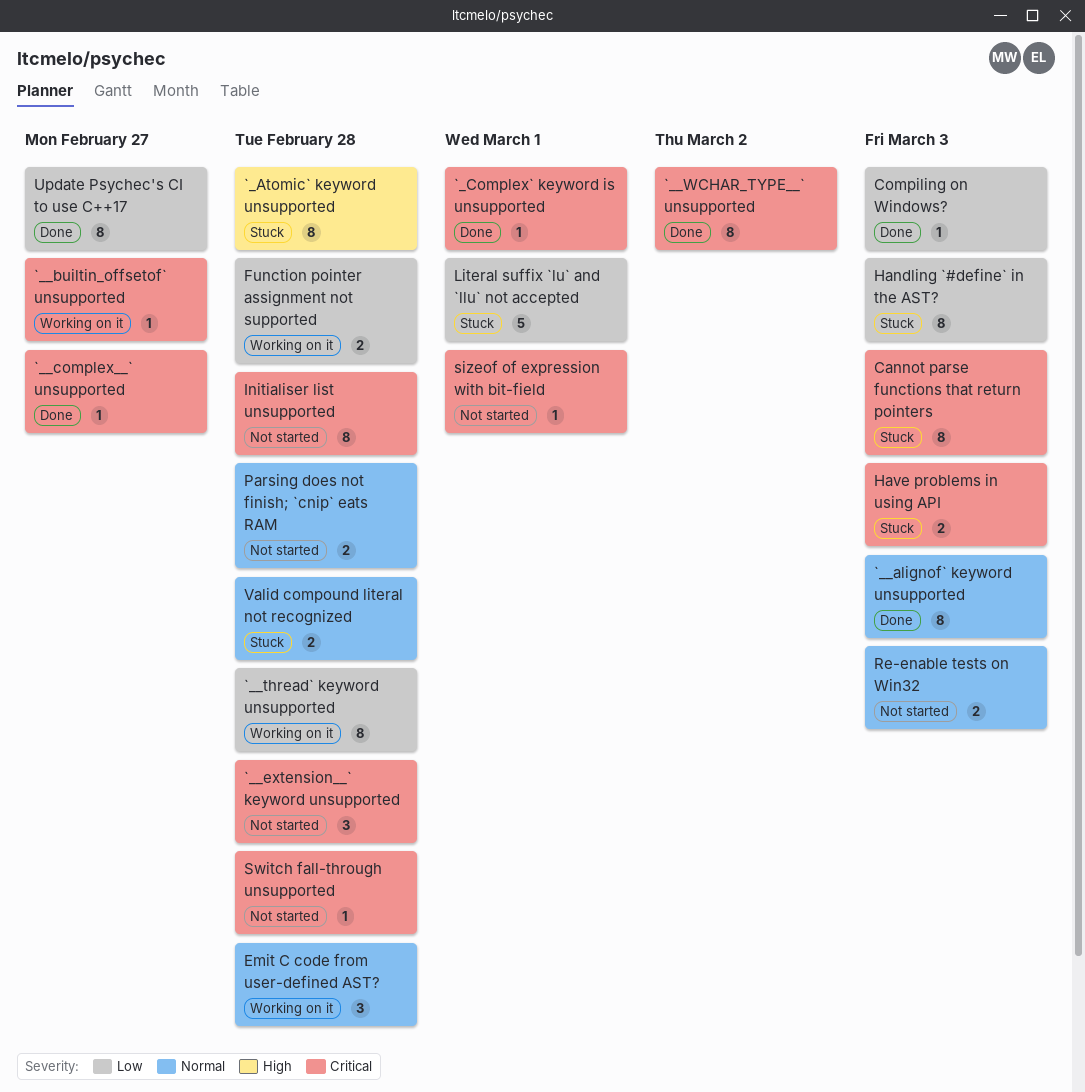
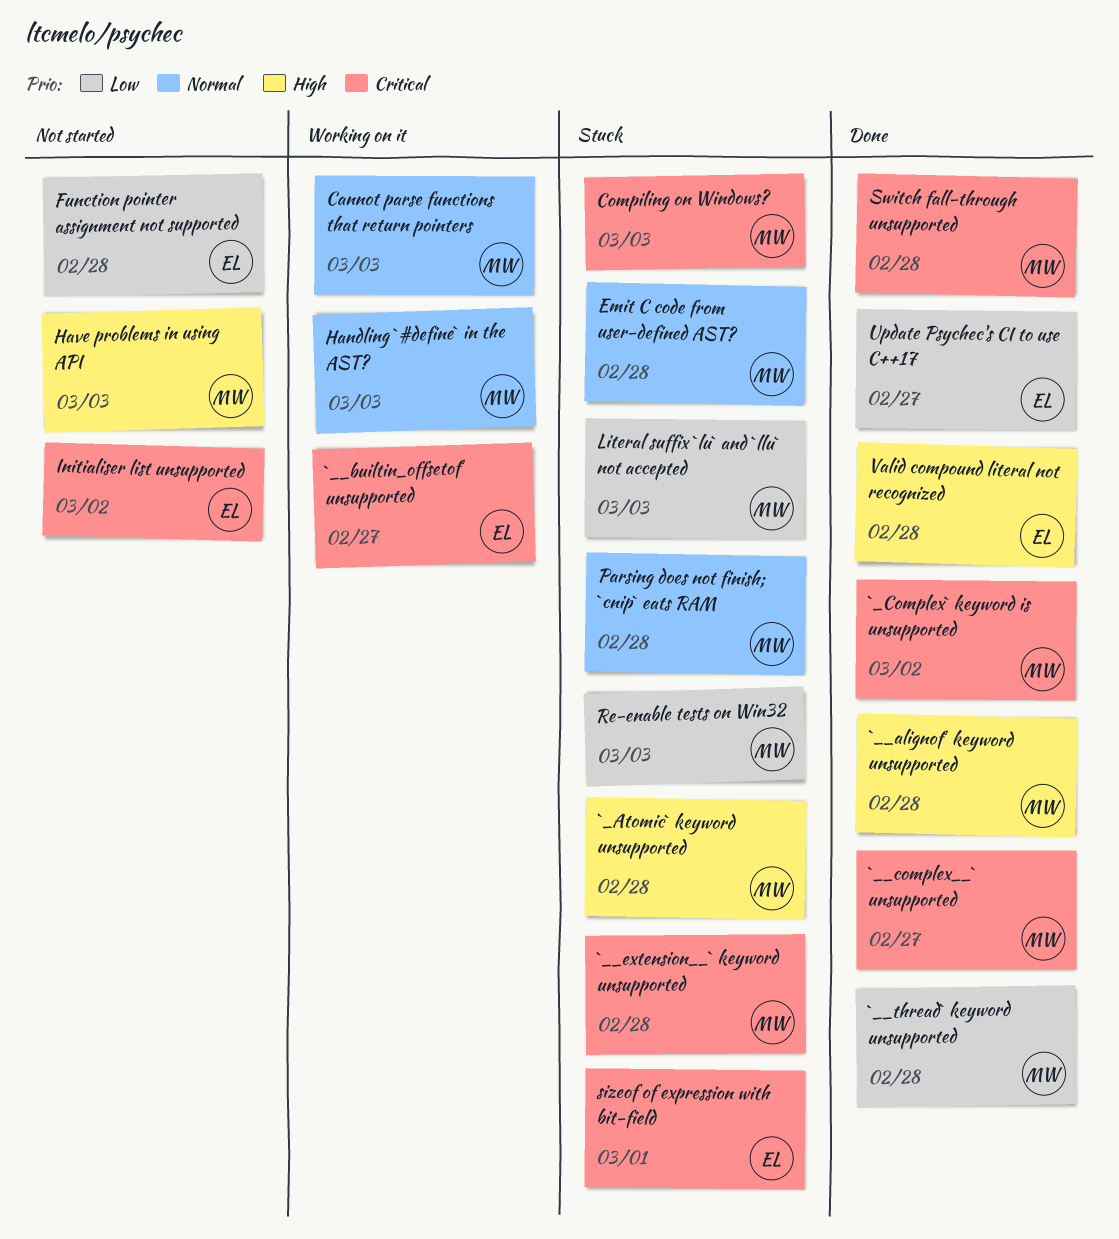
`__alignof` keyword unsupported, priority: Normal -> High
`__alignof` keyword unsupported, due: Mar 3 -> Feb 28
`__extension__` keyword unsupported, status: Not started -> Stuck
`__thread` keyword unsupported, status: Working on it -> Done
`__WCHAR_TYPE__` unsupported: present -> none
`_Complex` keyword is unsupported, due: Mar 1 -> Mar 2
Cannot parse functions that return pointers, status: Stuck -> Working on it
Cannot parse functions that return pointers, priority: Critical -> Normal
Compiling on Windows?, status: Done -> Stuck
Compiling on Windows?, priority: Low -> Critical
Emit C code from user-defined AST?, status: Working on it -> Stuck
Function pointer assignment not supported, status: Working on it -> Not started
Handling `#define` in the AST?, status: Stuck -> Working on it
Handling `#define` in the AST?, priority: Low -> Normal
Have problems in using API, status: Stuck -> Not started
Have problems in using API, priority: Critical -> High
Initialiser list unsupported, due: Feb 28 -> Mar 2
Literal suffix `lu` and `llu` not accepted, due: Mar 1 -> Mar 3
Parsing does not finish; `cnip` eats RAM, status: Not started -> Stuck
Re-enable tests on Win32, status: Not started -> Stuck
Re-enable tests on Win32, priority: Normal -> Low
sizeof of expression with bit-field, status: Not started -> Stuck
Switch fall-through unsupported, status: Not started -> Done
Valid compound literal not recognized, status: Stuck -> Done
Valid compound literal not recognized, priority: Normal -> High

